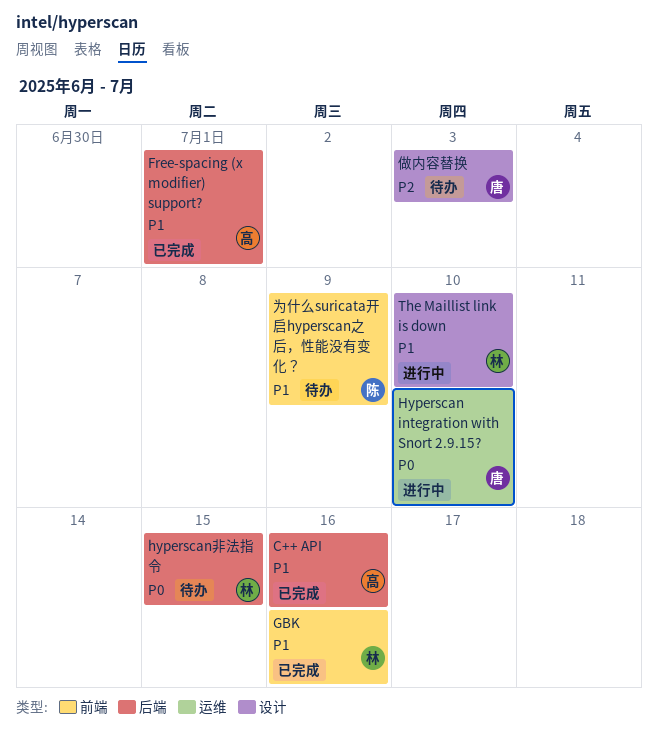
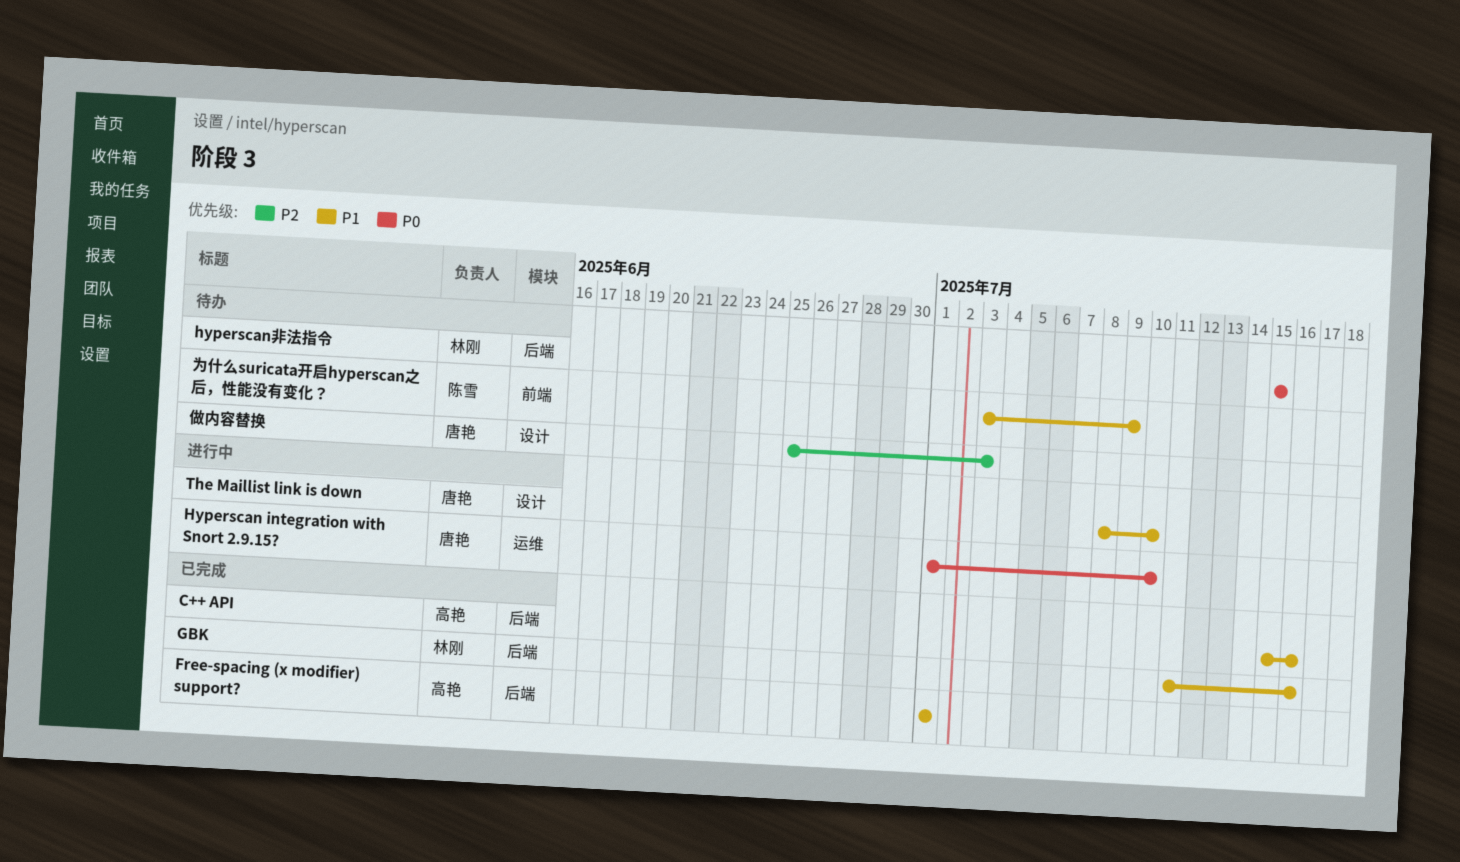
GBK, label: 前端 -> 后端
The Maillist link is down, owner: 林刚 -> 唐艳

